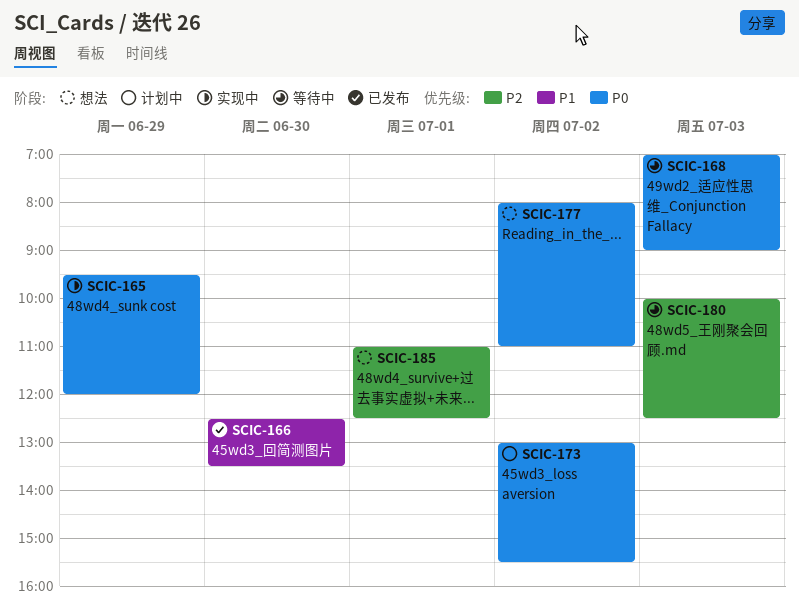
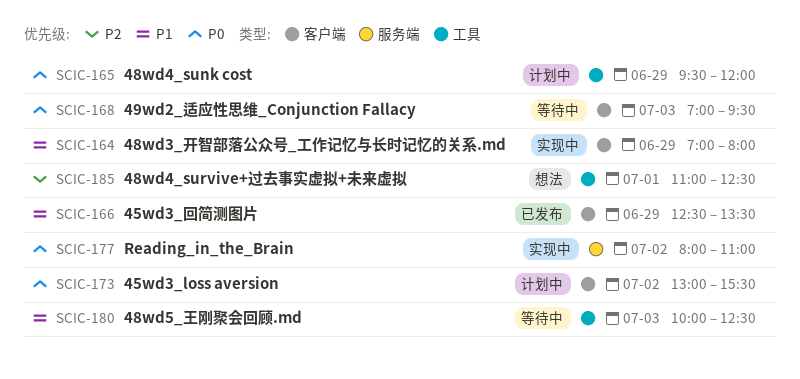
SCIC-164: none -> present
SCIC-165, status: 实现中 -> 计划中
SCIC-166, day: Jun 30 -> Jun 29
SCIC-168, ends: 09:00 -> 09:30
SCIC-177, status: 想法 -> 实现中
SCIC-180, priority: P2 -> P1

